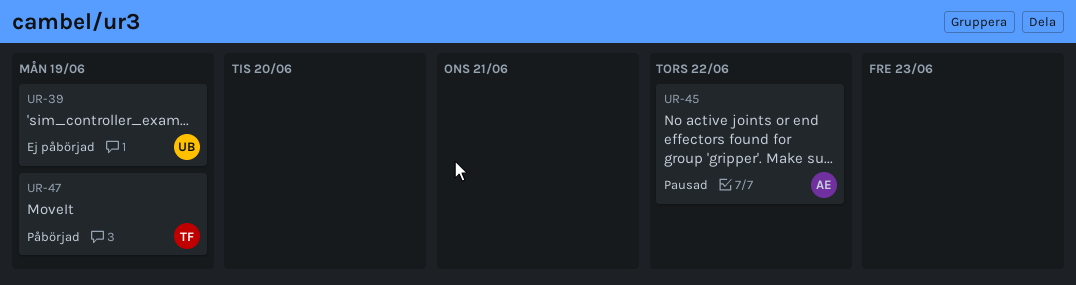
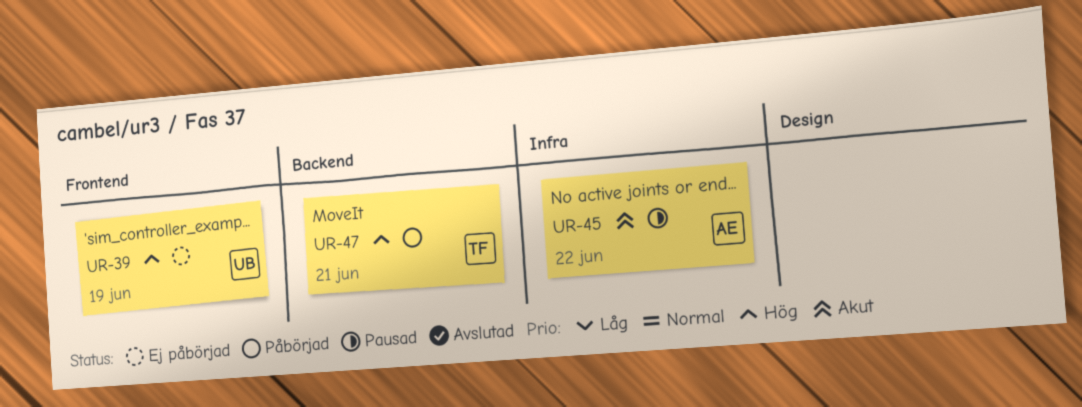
UR-47, due: Jun 19 -> Jun 21

